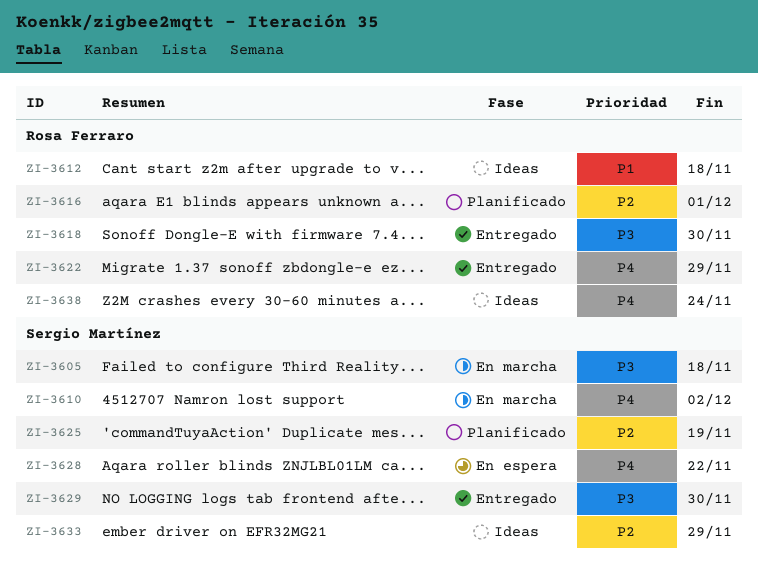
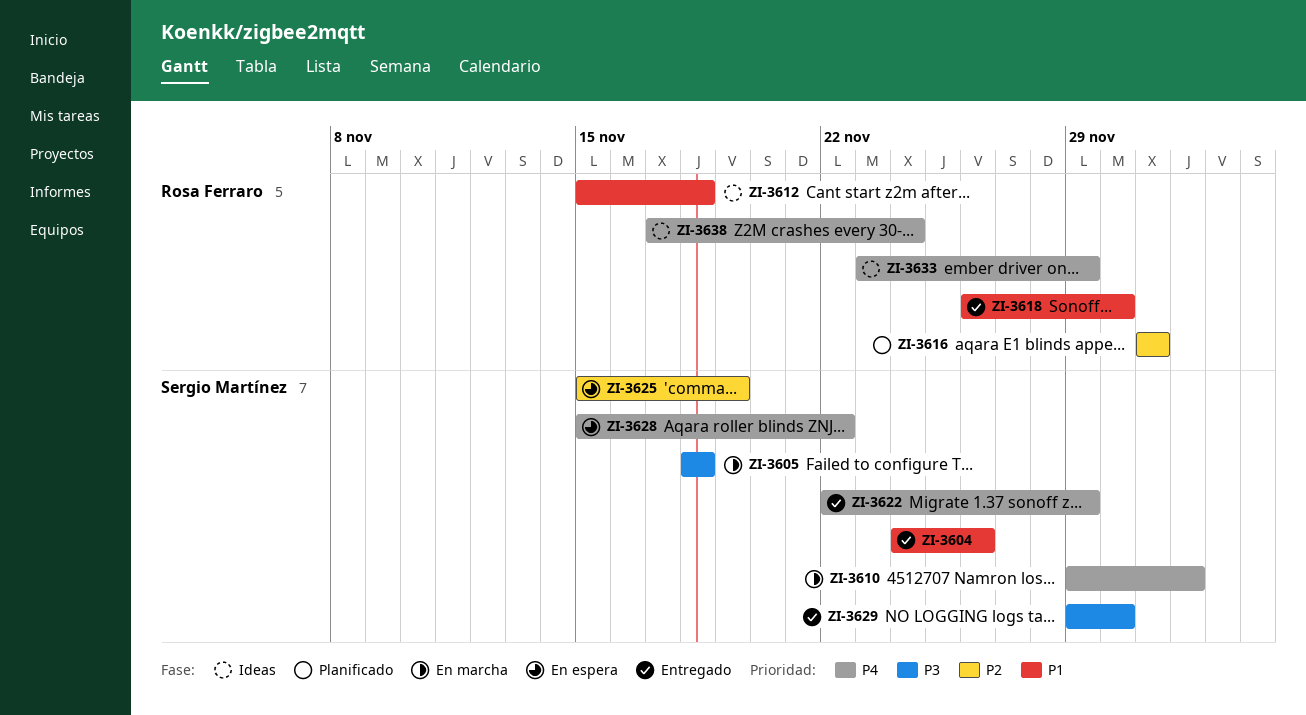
ZI-3604: none -> present
ZI-3618, priority: P3 -> P1
ZI-3622, owner: Rosa Ferraro -> Sergio Martínez
ZI-3625, status: Planificado -> En espera
ZI-3633, owner: Sergio Martínez -> Rosa Ferraro
ZI-3633, priority: P2 -> P4

